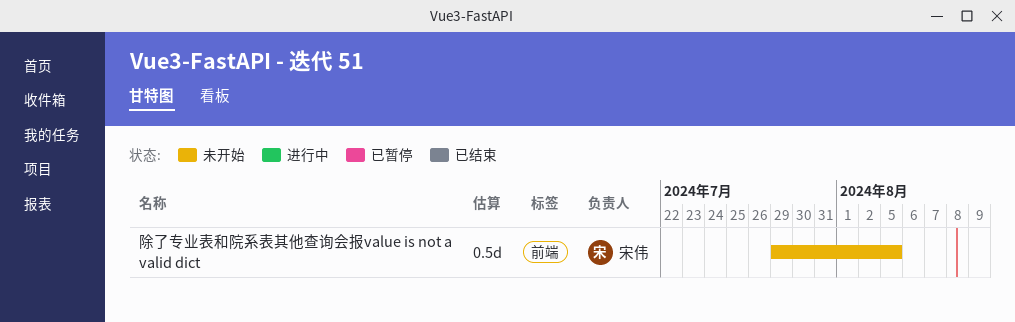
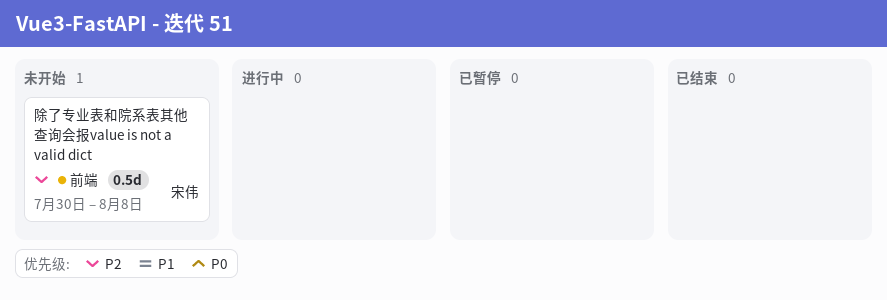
除了专业表和院系表其他查询会报value is not a valid dict, start: Jul 29 -> Jul 30
除了专业表和院系表其他查询会报value is not a valid dict, due: Aug 5 -> Aug 8

